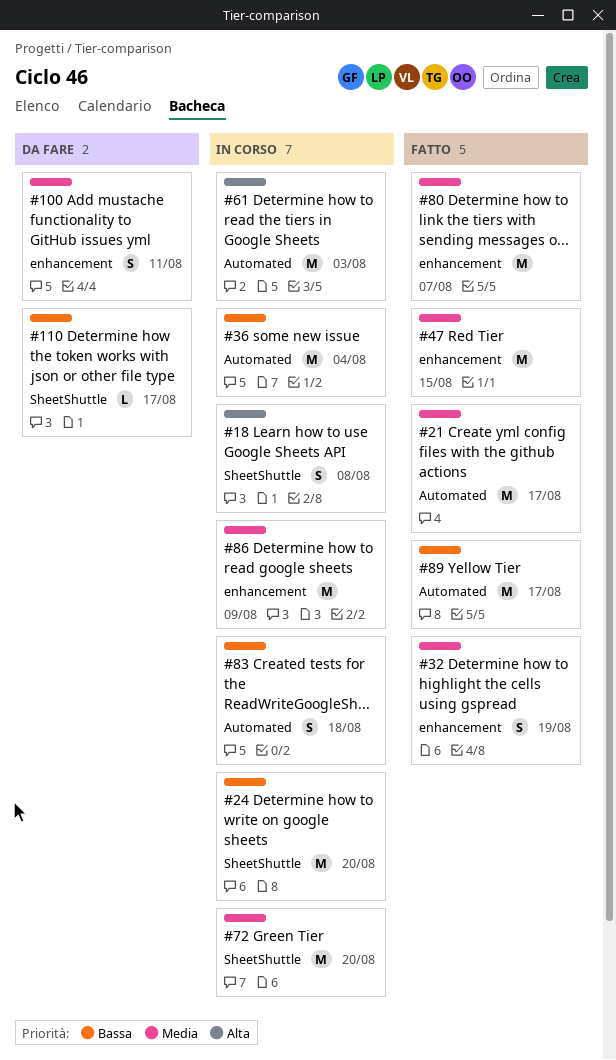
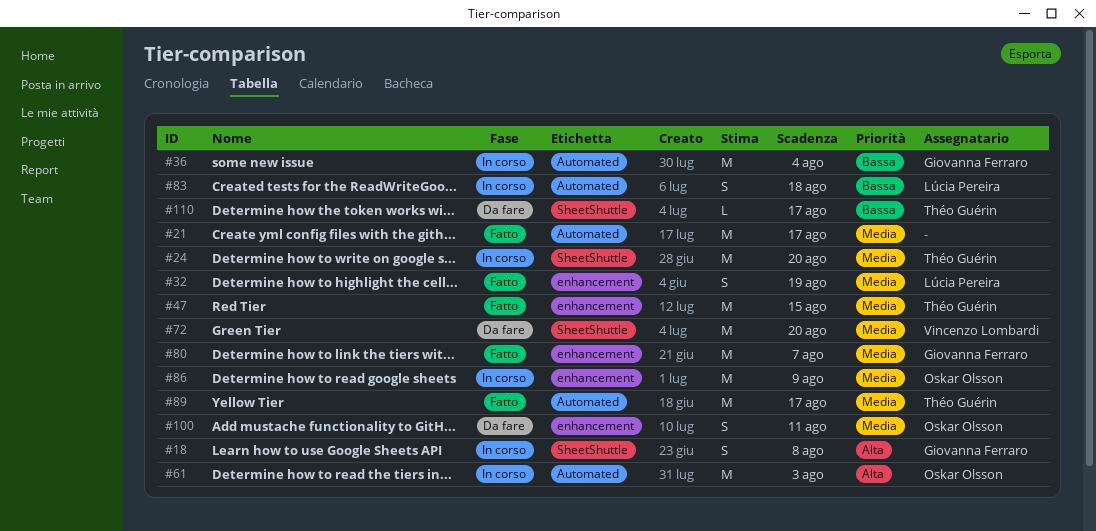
#24, priority: Bassa -> Media
#72, status: In corso -> Da fare
#89, priority: Bassa -> Media

